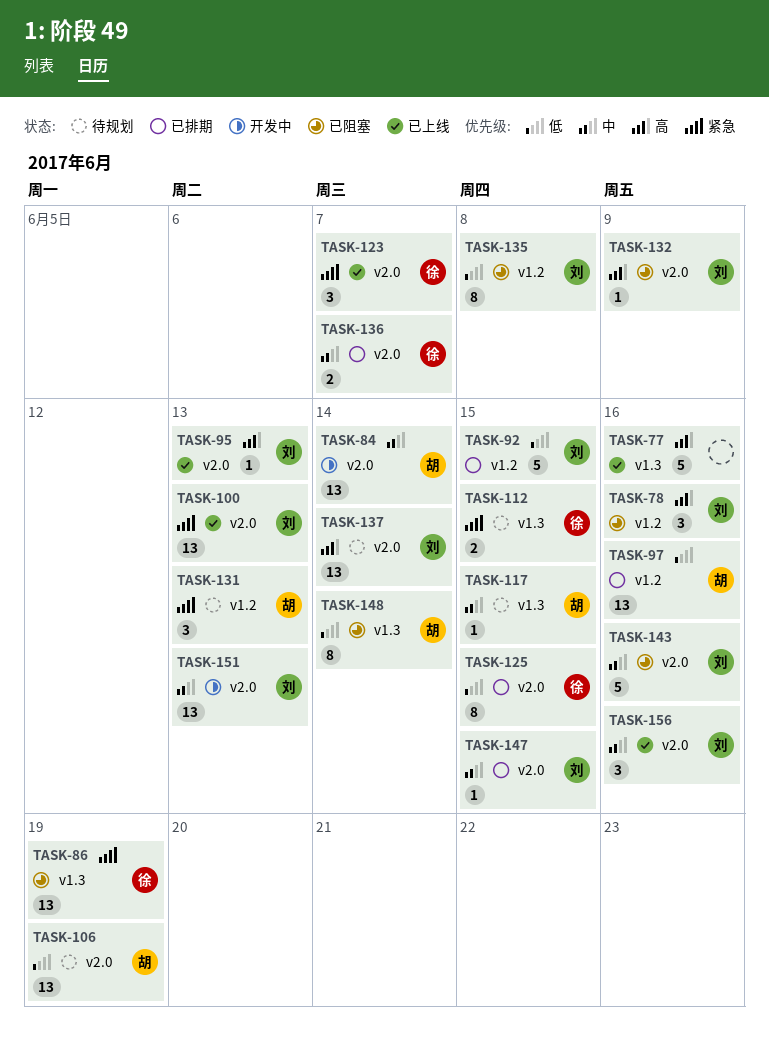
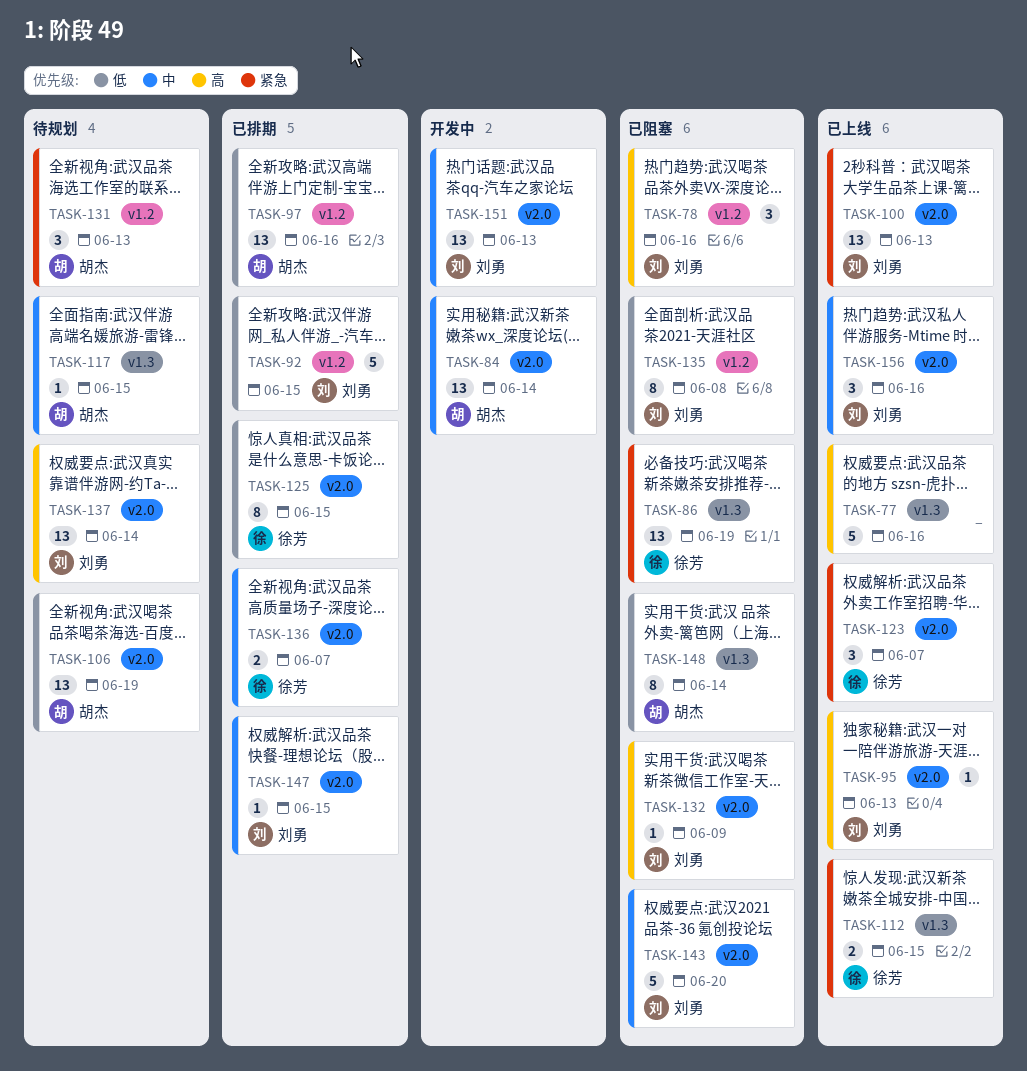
TASK-112, status: 待规划 -> 已上线
TASK-143, due: Jun 16 -> Jun 20

